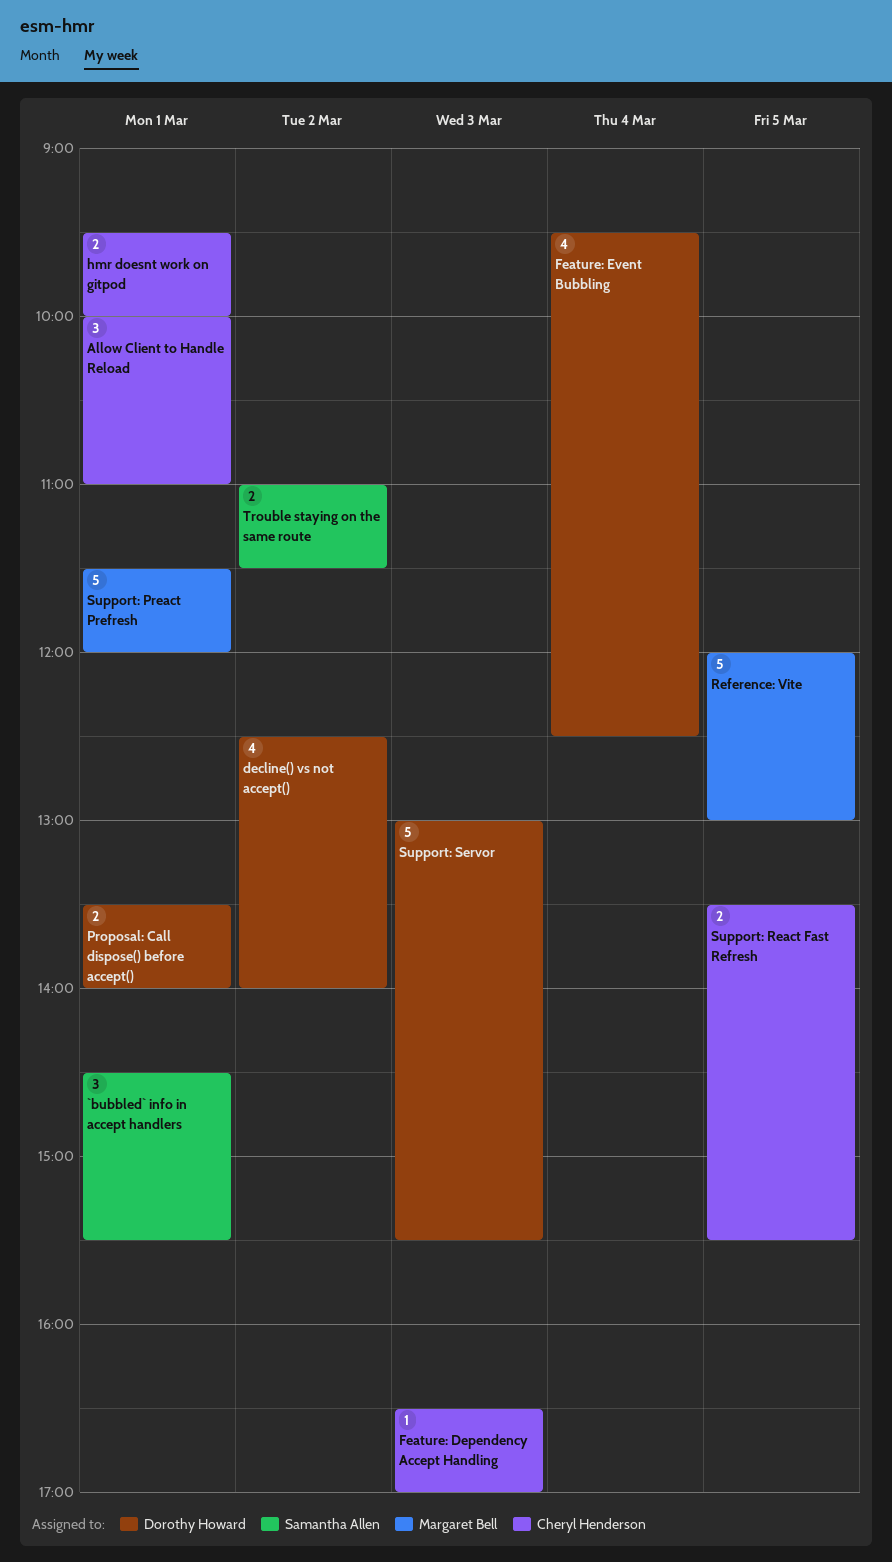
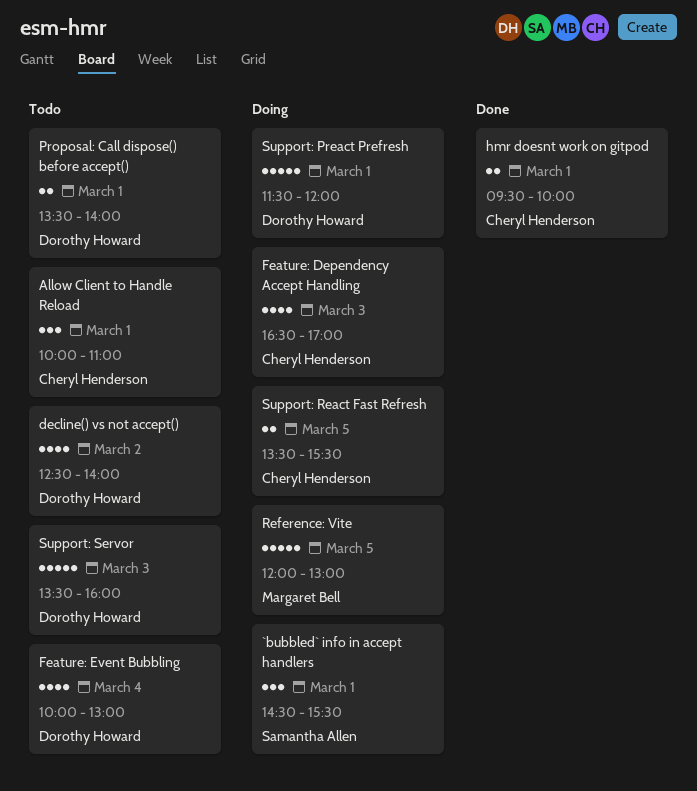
Feature: Dependency Accept Handling, estimate: 1 -> 4
Feature: Event Bubbling, begins: 09:30 -> 10:00
Feature: Event Bubbling, ends: 12:30 -> 13:00
Support: Preact Prefresh, owner: Margaret Bell -> Dorothy Howard
Support: Servor, begins: 13:00 -> 13:30
Support: Servor, ends: 15:30 -> 16:00
Trouble staying on the same route: present -> none

